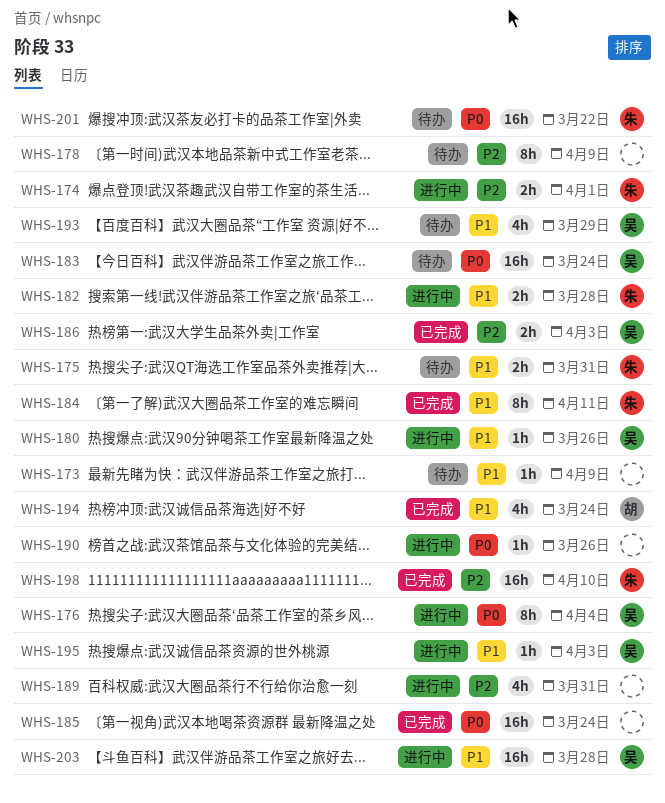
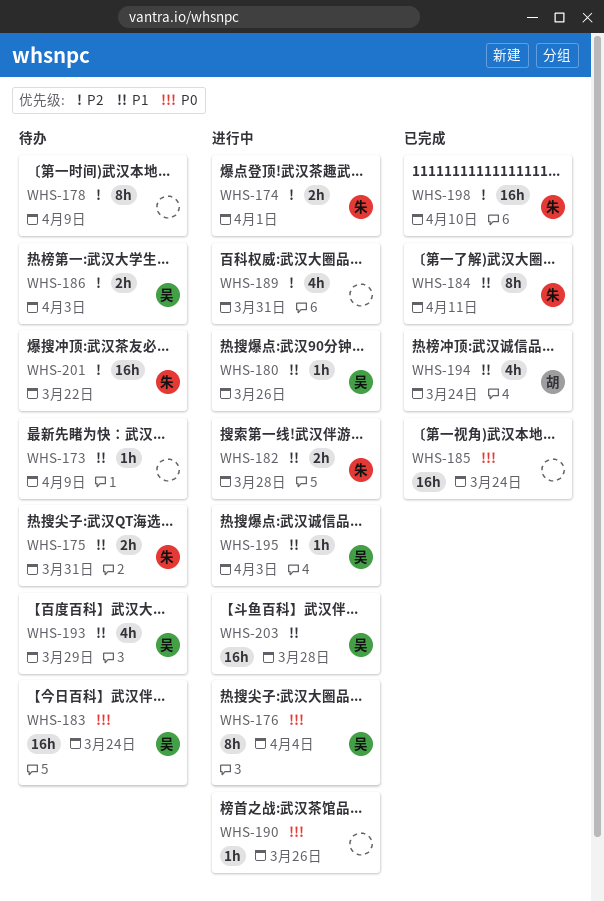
WHS-186, status: 已完成 -> 待办
WHS-201, priority: P0 -> P2

